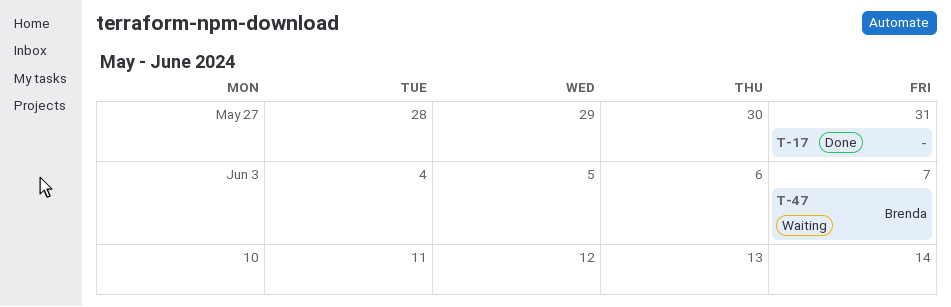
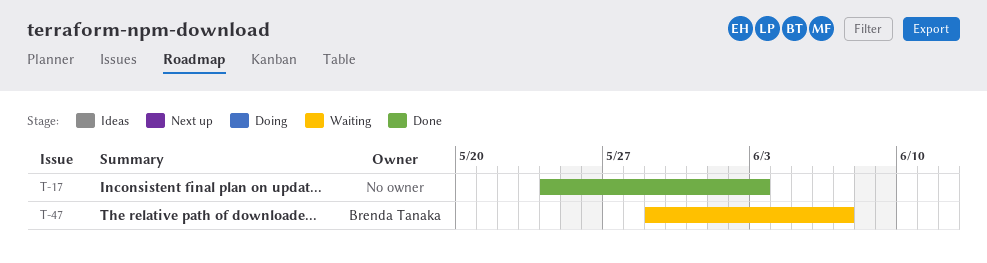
T-17, due: May 31 -> Jun 3

